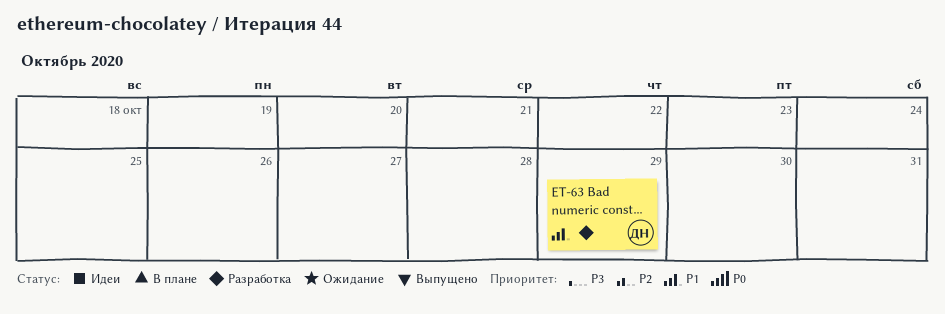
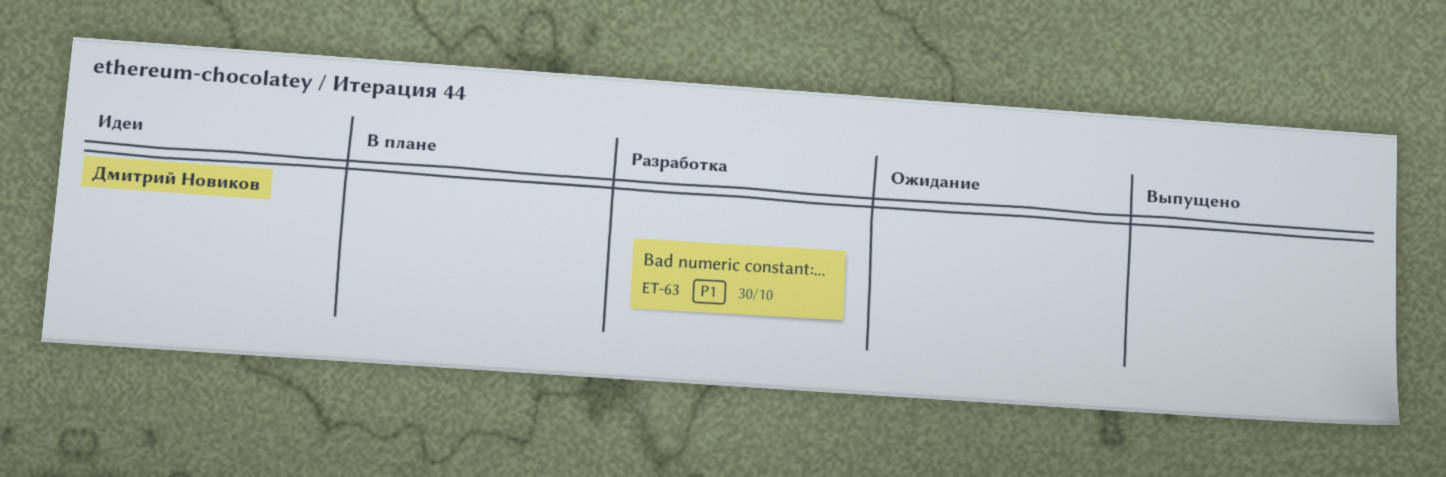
ET-63, due: Oct 29 -> Oct 30

